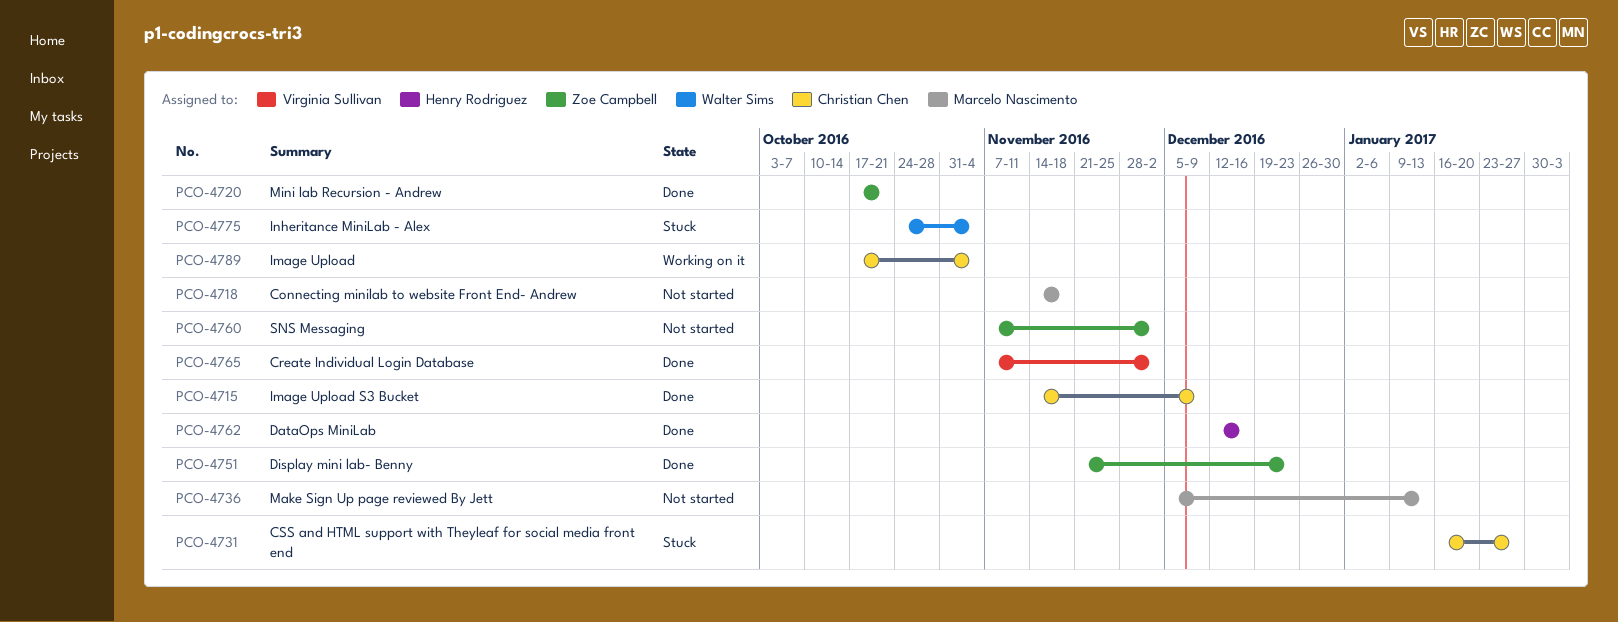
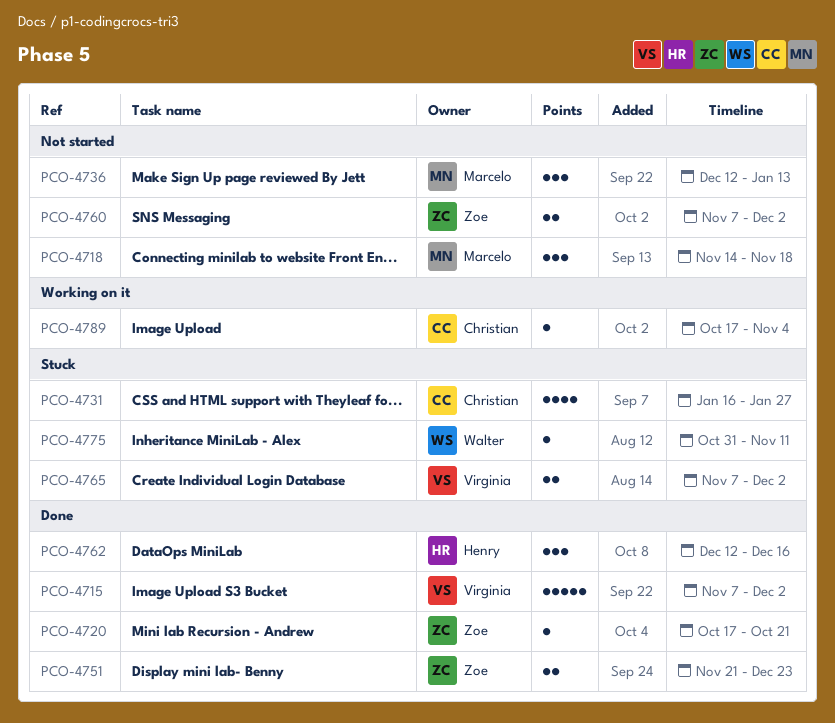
PCO-4715, owner: Christian Chen -> Virginia Sullivan
PCO-4715, start: Nov 14 -> Nov 7
PCO-4715, due: Dec 9 -> Dec 2
PCO-4736, start: Dec 5 -> Dec 12
PCO-4765, status: Done -> Stuck
PCO-4775, start: Oct 24 -> Oct 31
PCO-4775, due: Nov 4 -> Nov 11

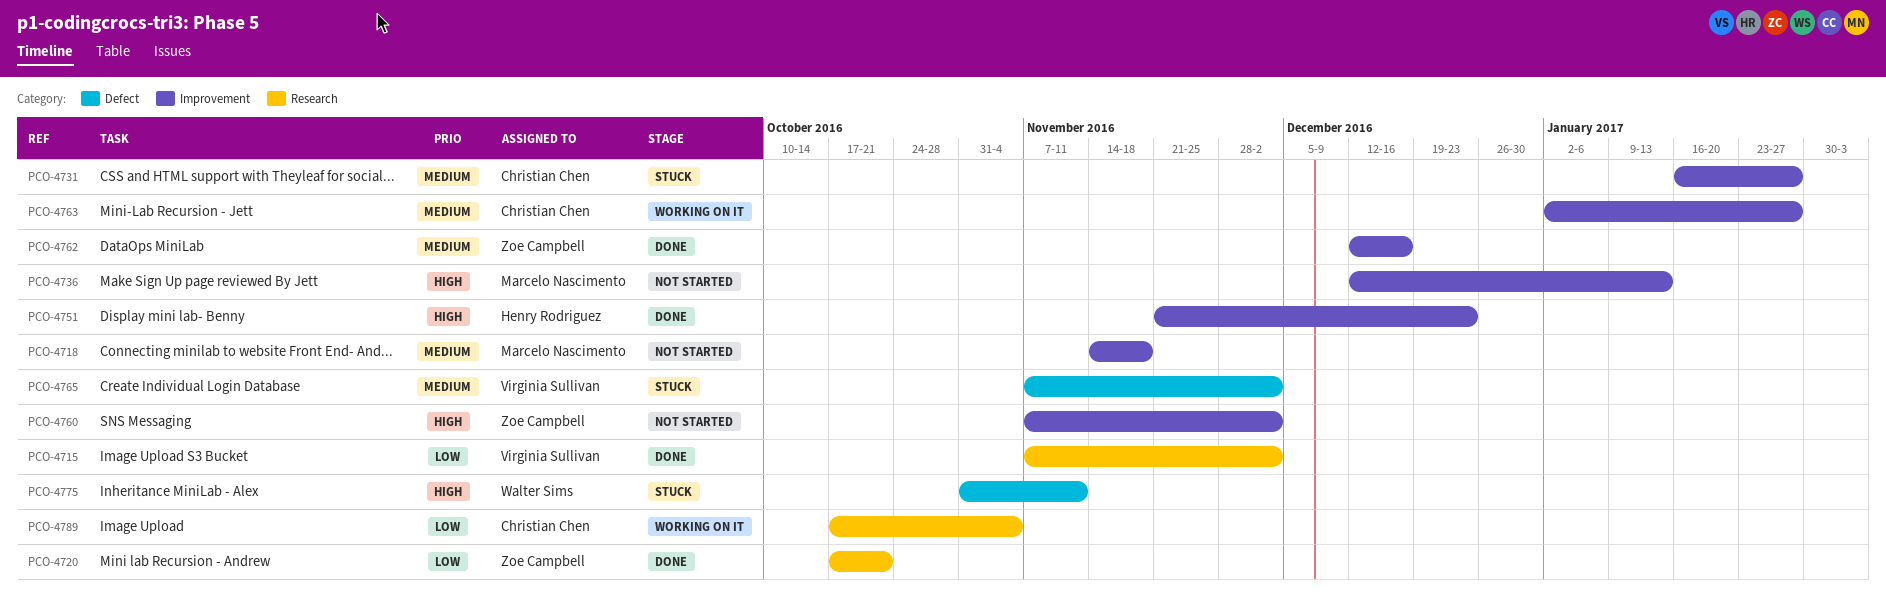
PCO-4751, owner: Zoe Campbell -> Henry Rodriguez
PCO-4762, owner: Henry Rodriguez -> Zoe Campbell
PCO-4763: none -> present

